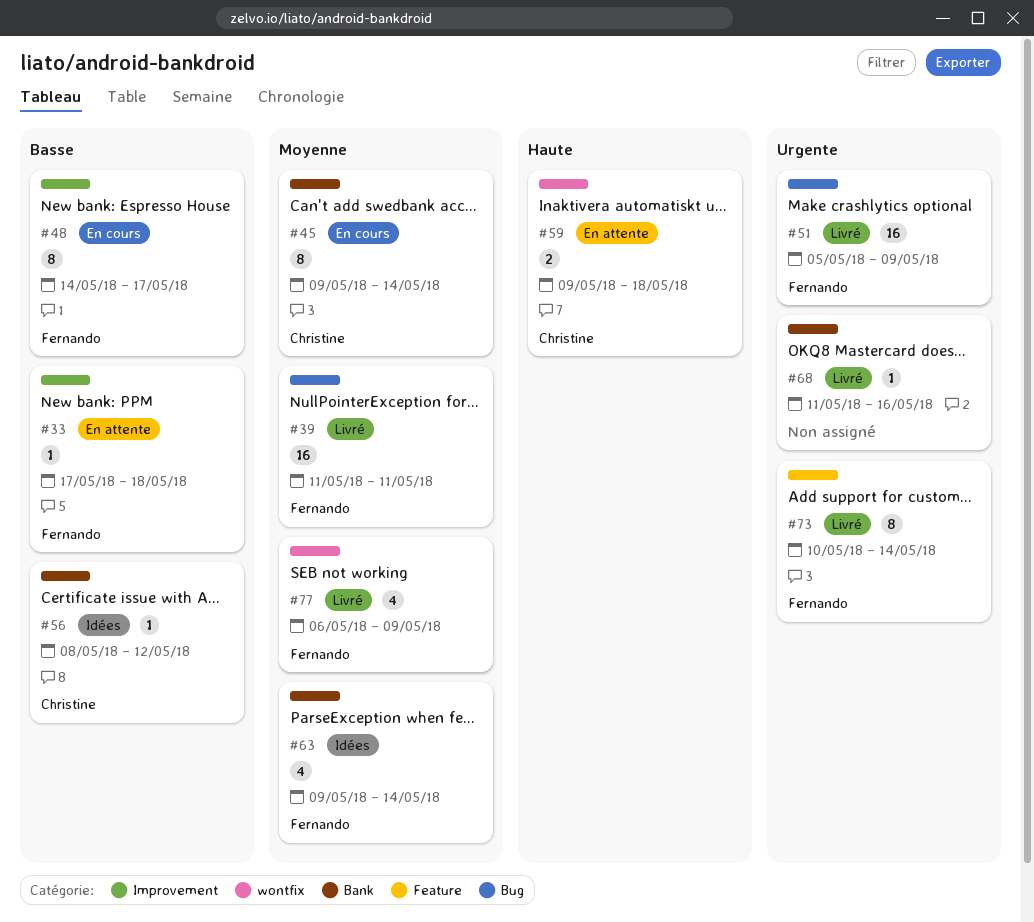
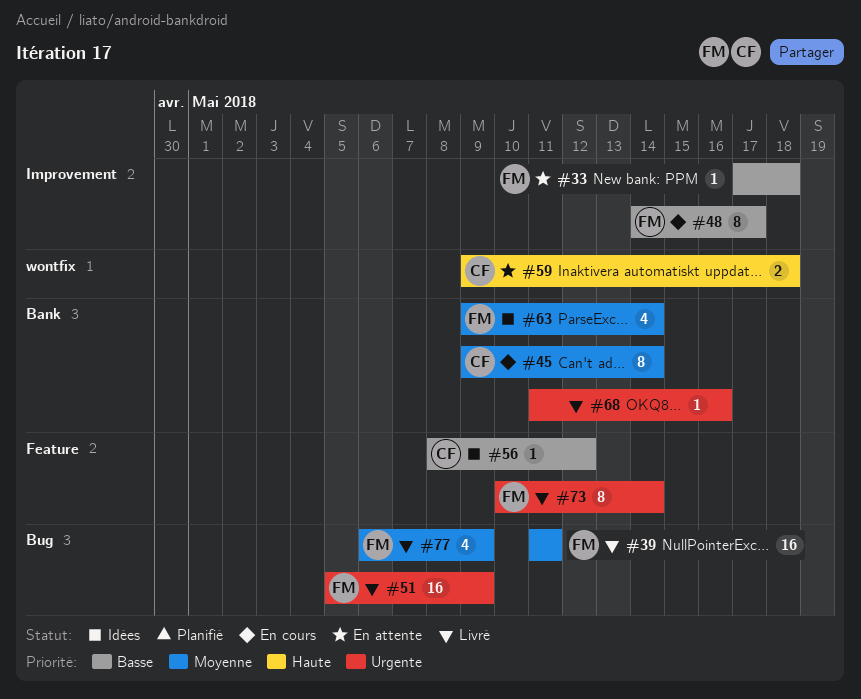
#56, label: Bank -> Feature
#77, label: wontfix -> Bug

